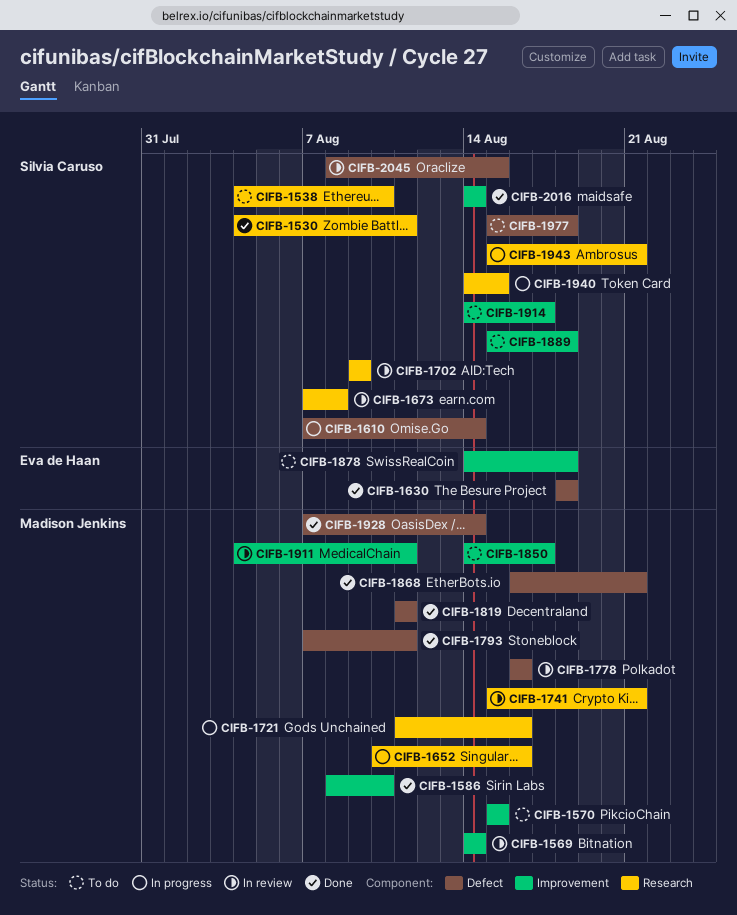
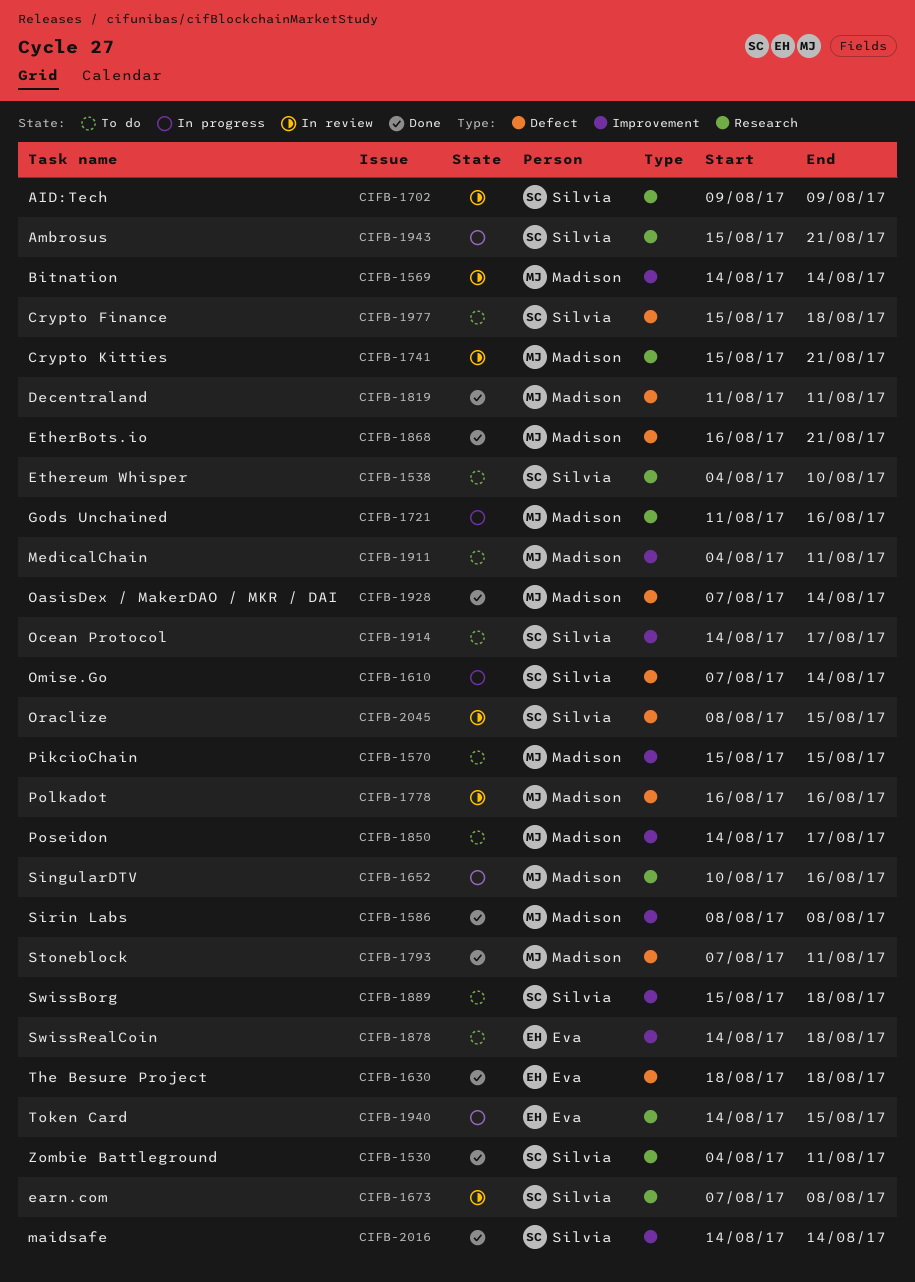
CIFB-1586, due: Aug 10 -> Aug 8
CIFB-1911, status: In review -> To do
CIFB-1940, owner: Silvia Caruso -> Eva de Haan

